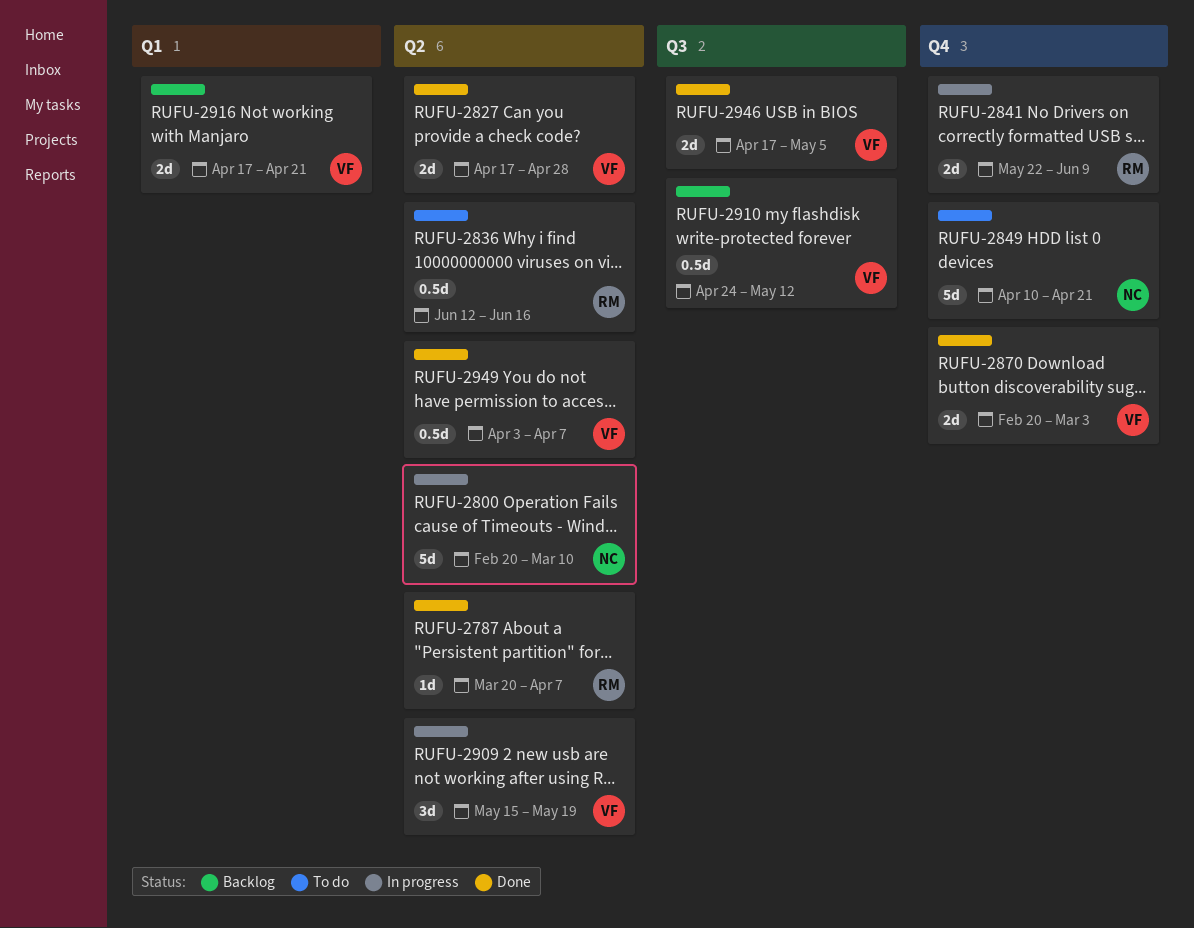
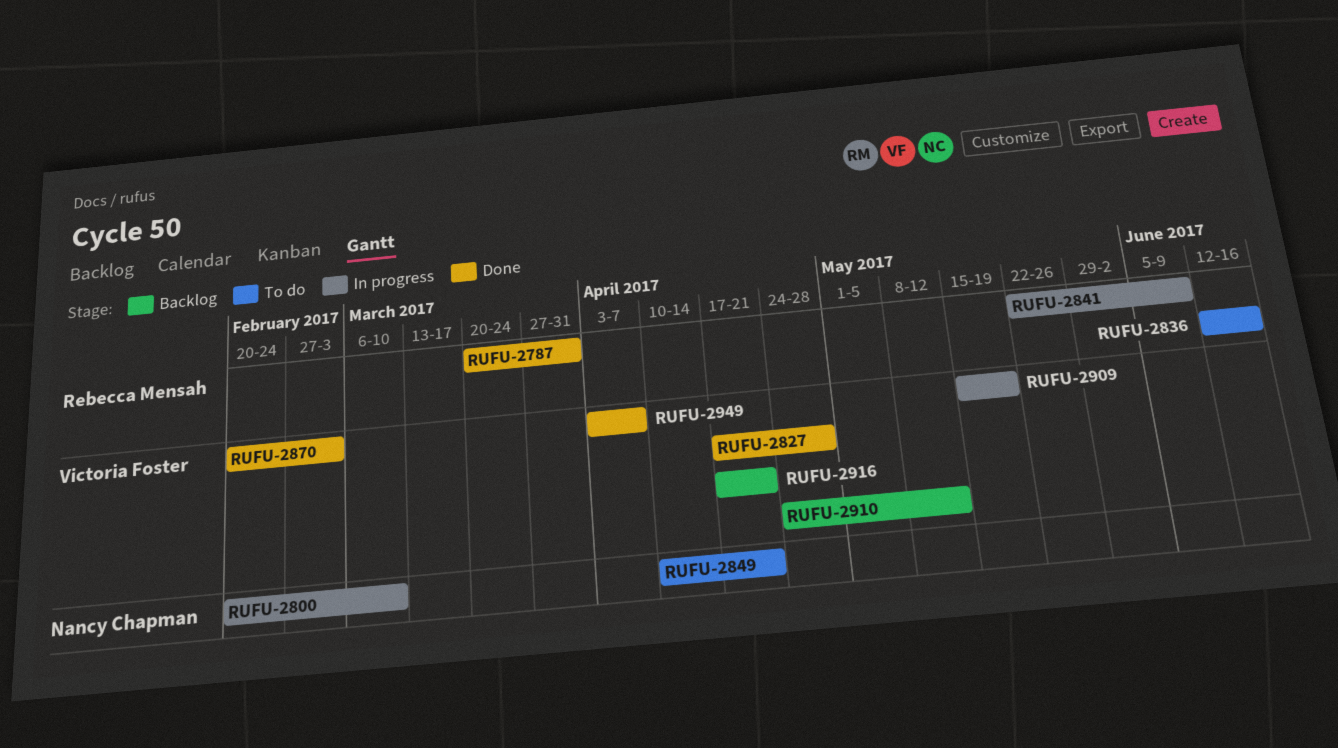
RUFU-2787, due: Apr 7 -> Mar 31
RUFU-2946: present -> none

